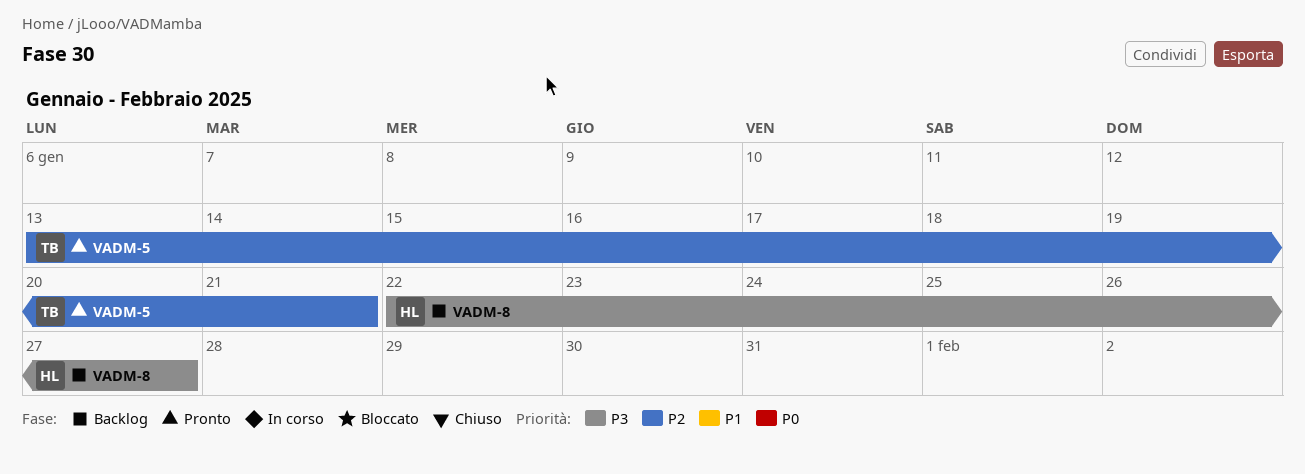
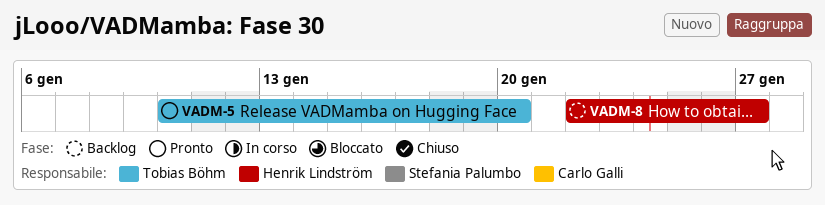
VADM-5, start: Jan 13 -> Jan 10
VADM-5, due: Jan 21 -> Jan 20

